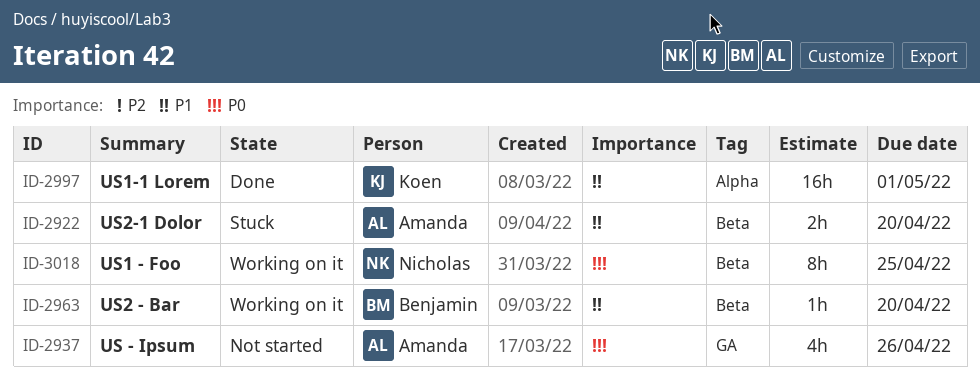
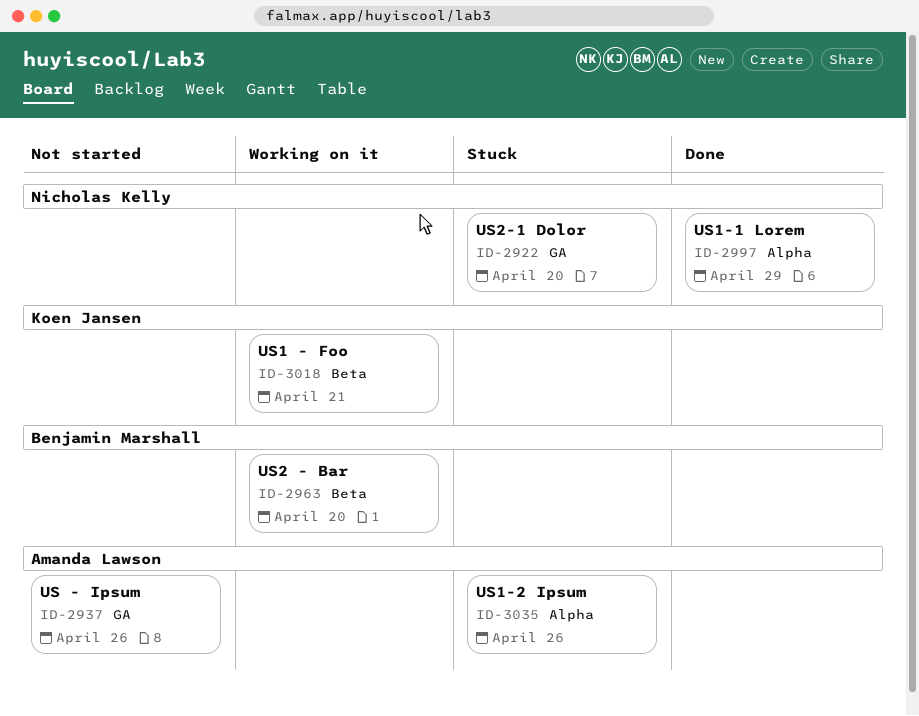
ID-2922, owner: Amanda Lawson -> Nicholas Kelly
ID-2922, label: Beta -> GA
ID-2997, owner: Koen Jansen -> Nicholas Kelly
ID-2997, due: May 1 -> Apr 29
ID-3018, owner: Nicholas Kelly -> Koen Jansen
ID-3018, due: Apr 25 -> Apr 21
ID-3035: none -> present

